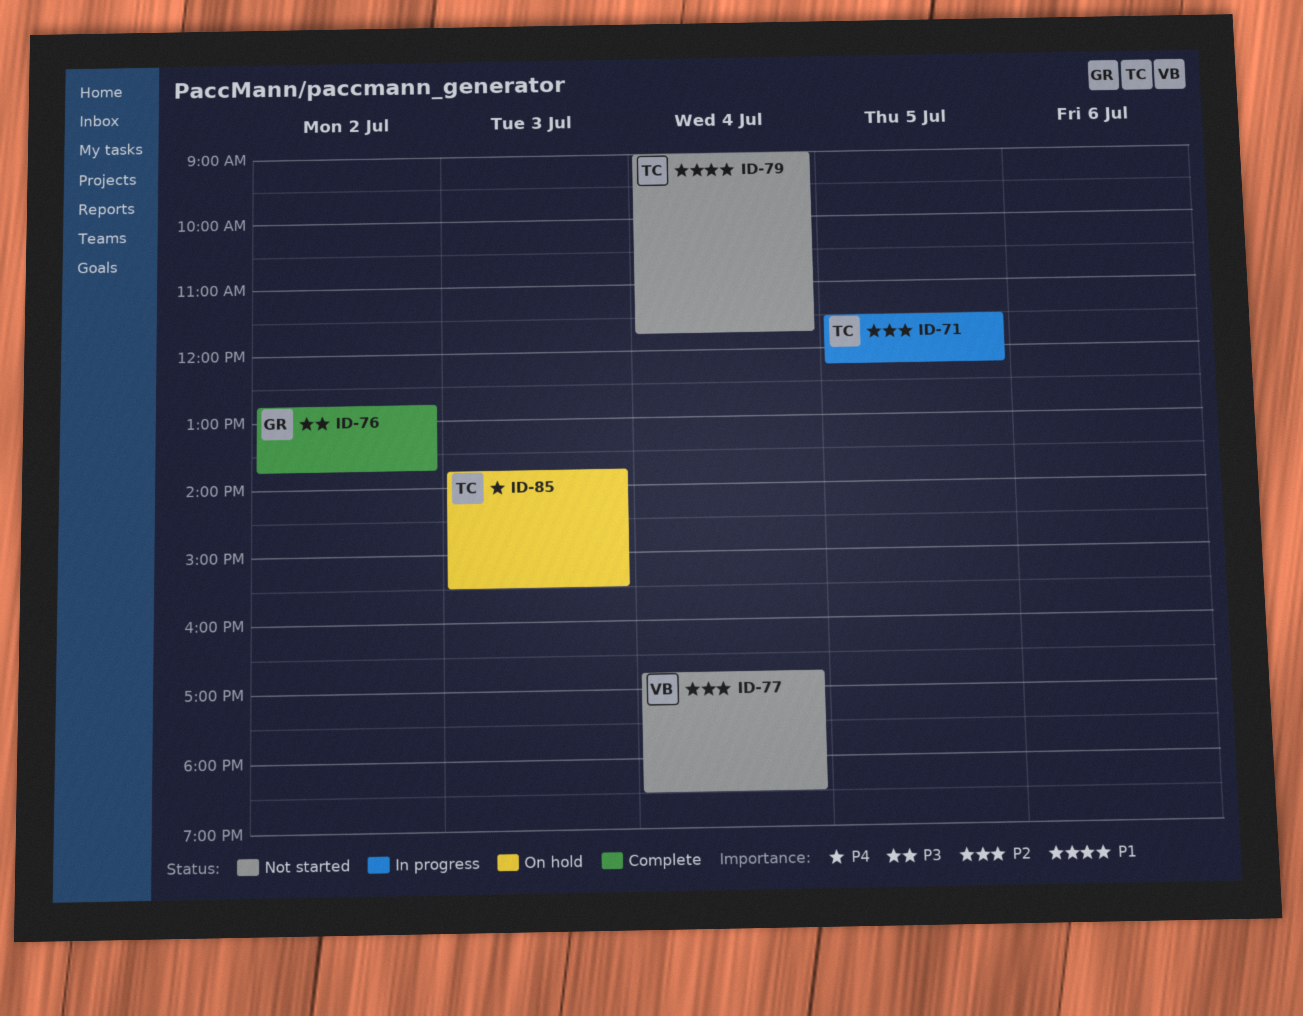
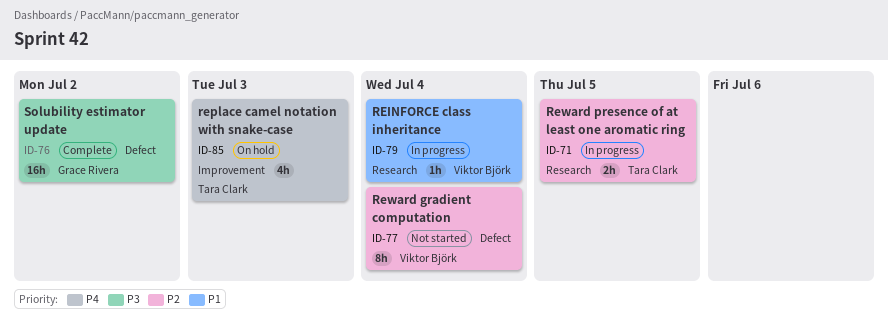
ID-79, status: Not started -> In progress
ID-79, owner: Tara Clark -> Viktor Björk

